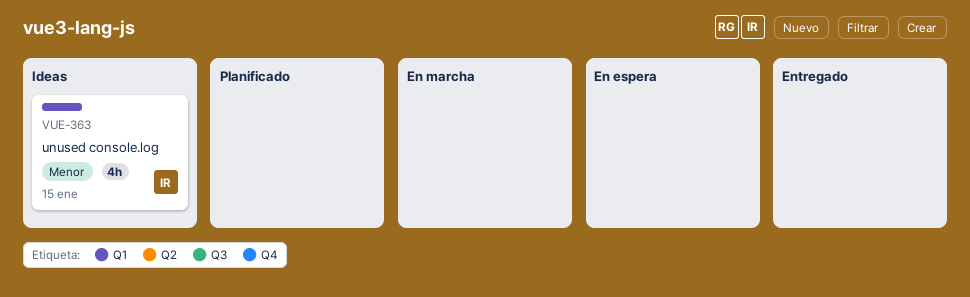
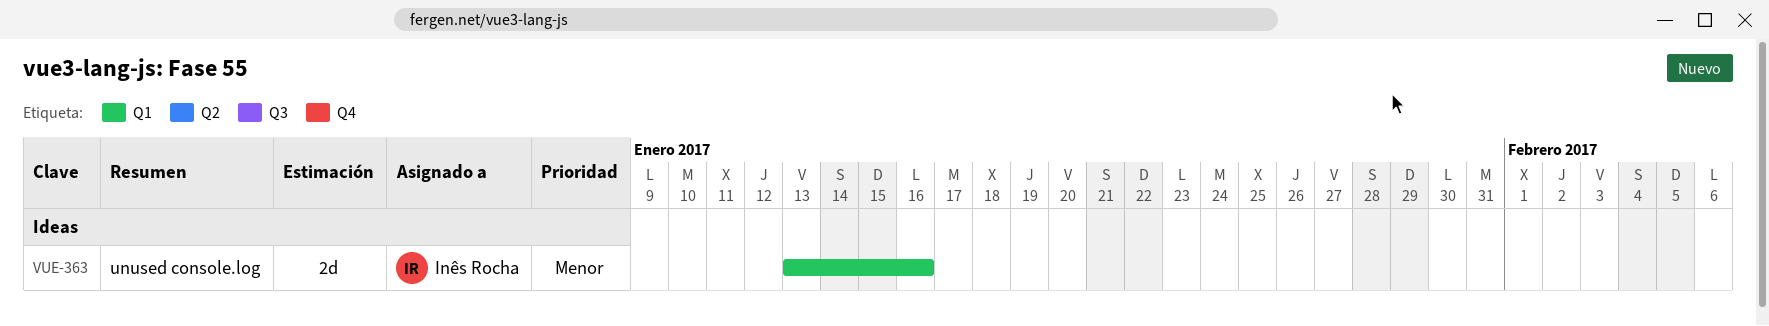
VUE-363, estimate: 4h -> 2d
VUE-363, due: Jan 15 -> Jan 16

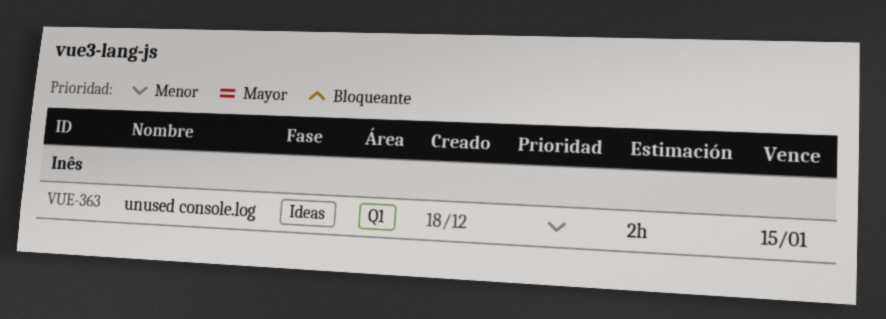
VUE-363, estimate: 2d -> 2h
VUE-363, due: Jan 16 -> Jan 15

